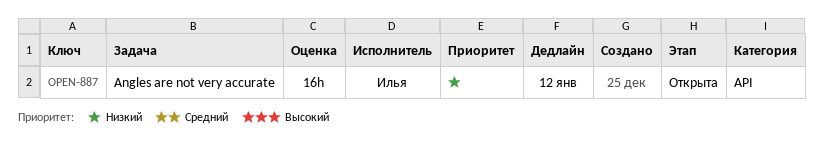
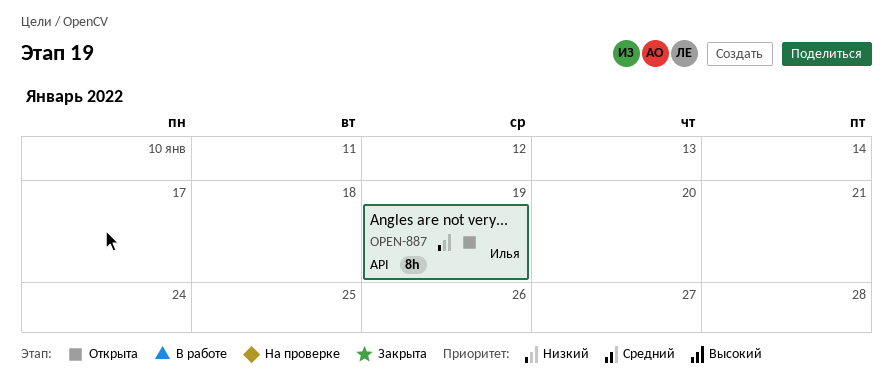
OPEN-887, estimate: 16h -> 8h
OPEN-887, due: Jan 12 -> Jan 19

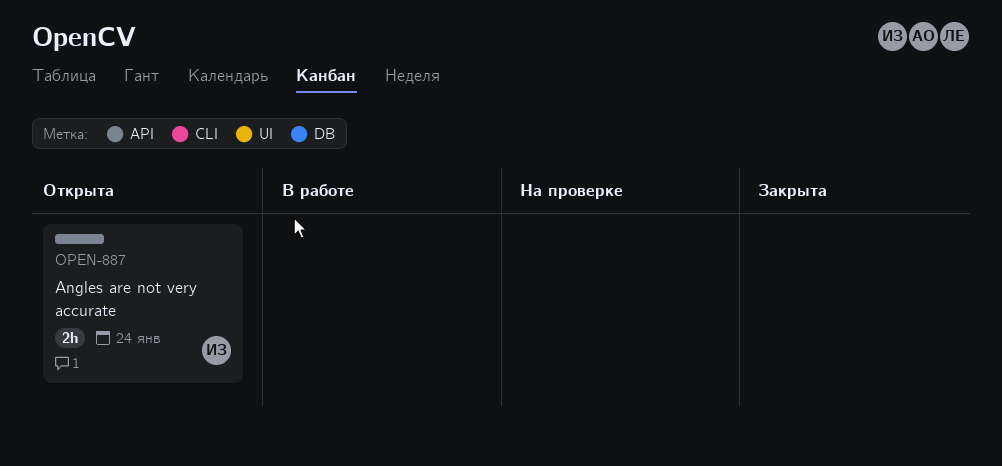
OPEN-887, estimate: 8h -> 2h
OPEN-887, due: Jan 19 -> Jan 24

